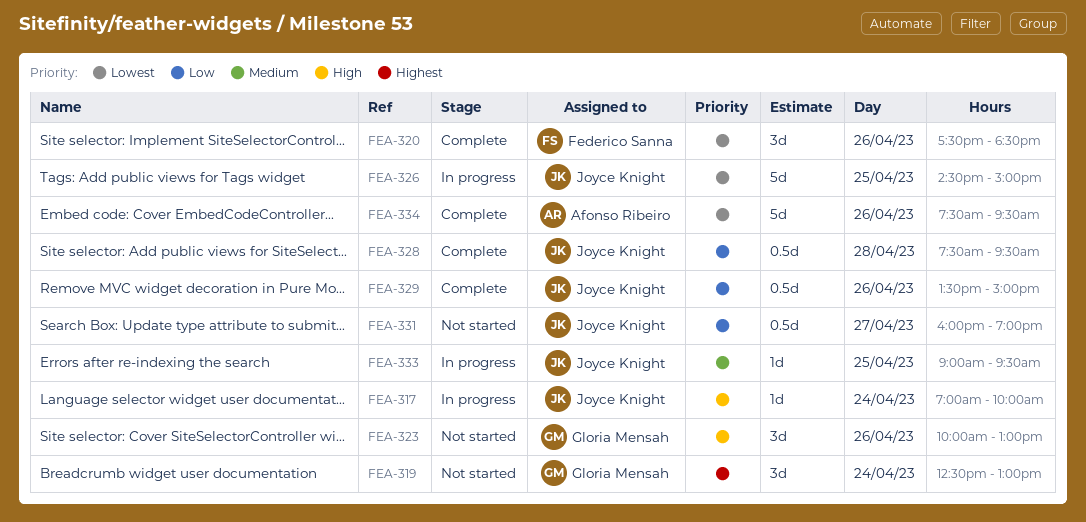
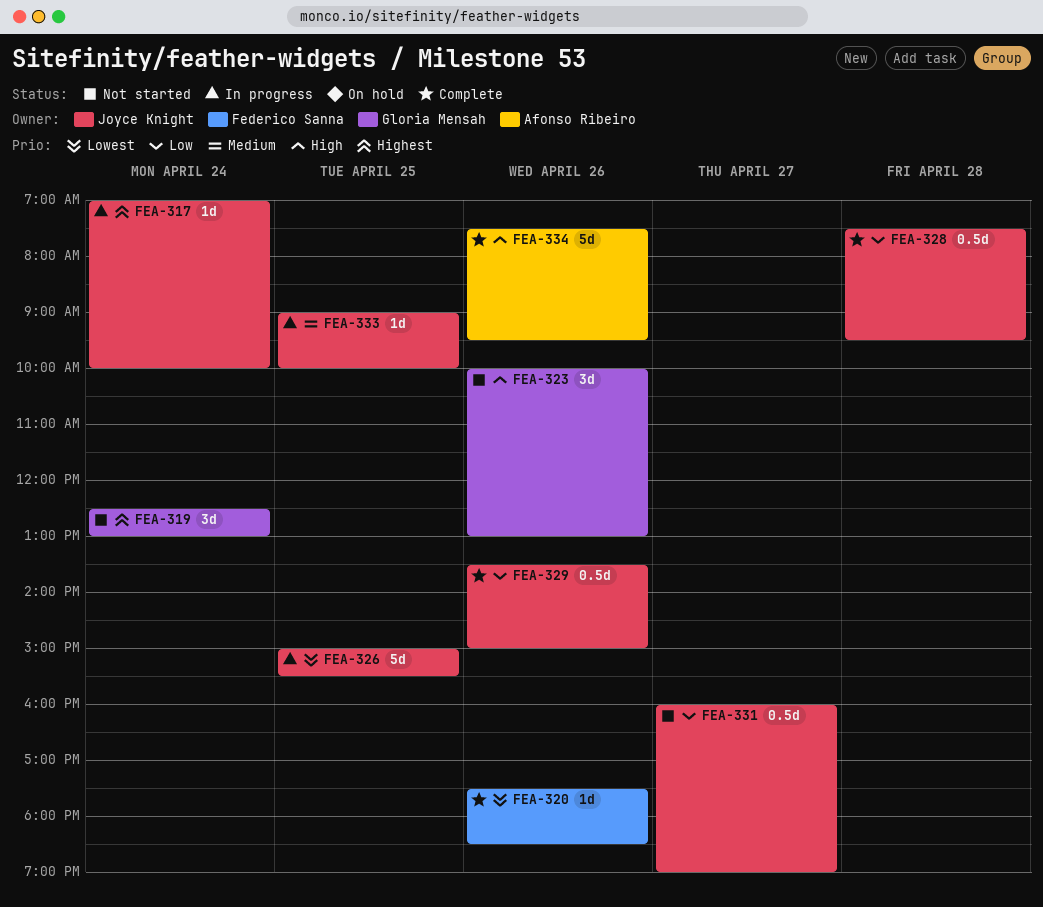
FEA-317, priority: High -> Highest
FEA-320, estimate: 3d -> 1d
FEA-326, begins: 14:30 -> 15:00
FEA-326, ends: 15:00 -> 15:30
FEA-333, ends: 09:30 -> 10:00
FEA-334, priority: Lowest -> High

